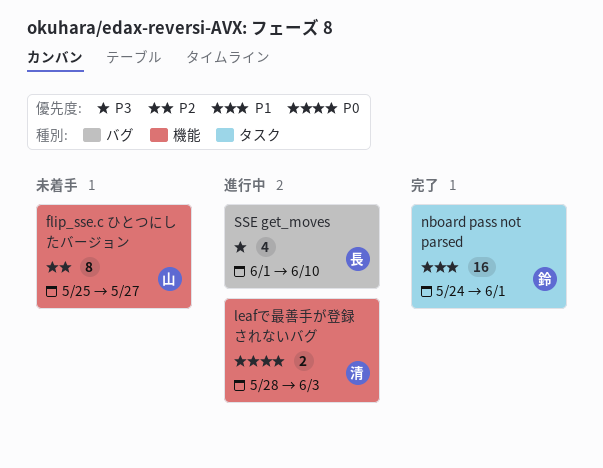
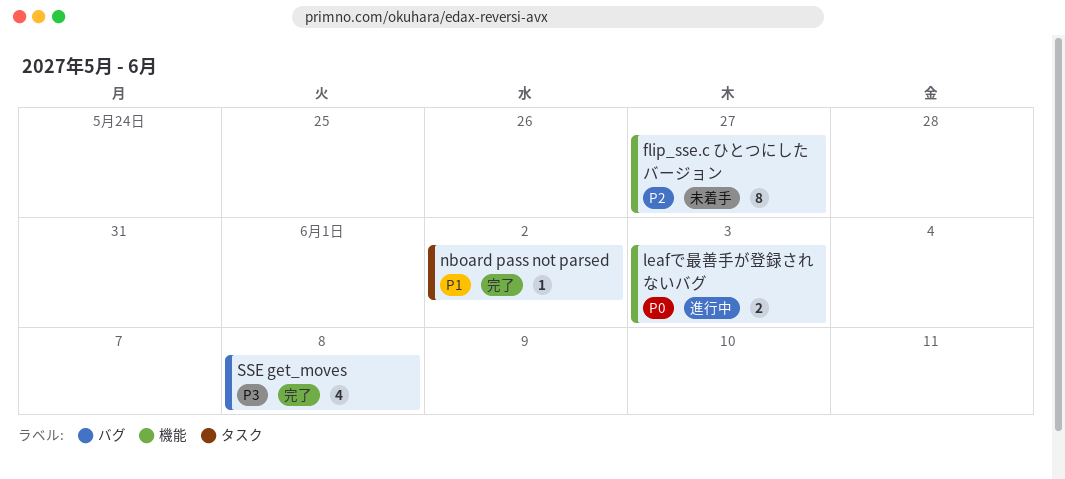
nboard pass not parsed, estimate: 16 -> 1
nboard pass not parsed, due: Jun 1 -> Jun 2
SSE get_moves, status: 進行中 -> 完了
SSE get_moves, due: Jun 10 -> Jun 8

